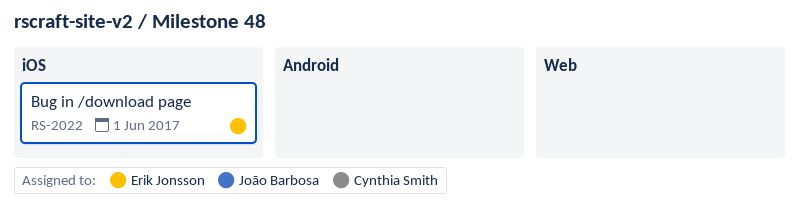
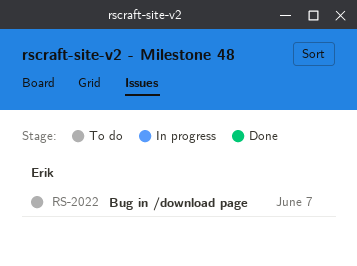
RS-2022, due: Jun 1 -> Jun 7

